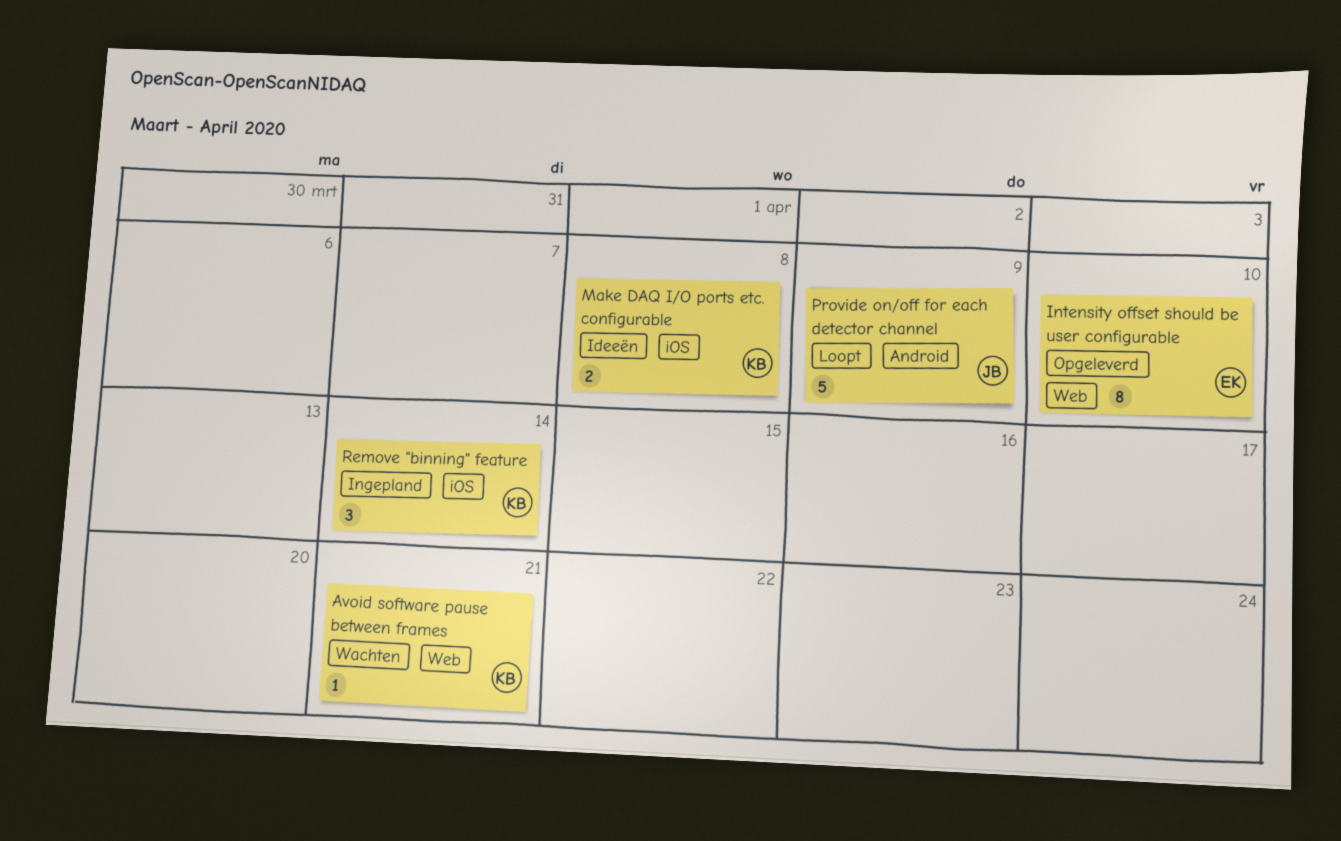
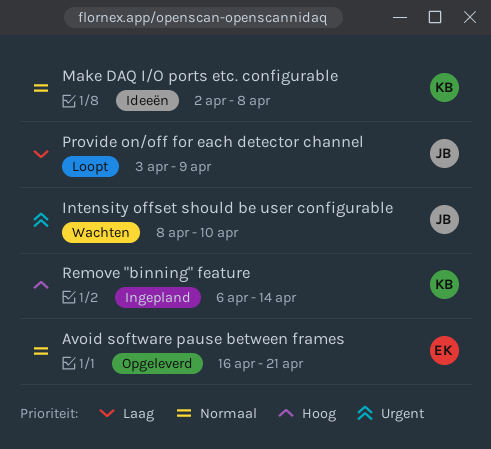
Avoid software pause between frames, status: Wachten -> Opgeleverd
Avoid software pause between frames, owner: KB -> EK
Intensity offset should be user configurable, status: Opgeleverd -> Wachten
Intensity offset should be user configurable, owner: EK -> JB

